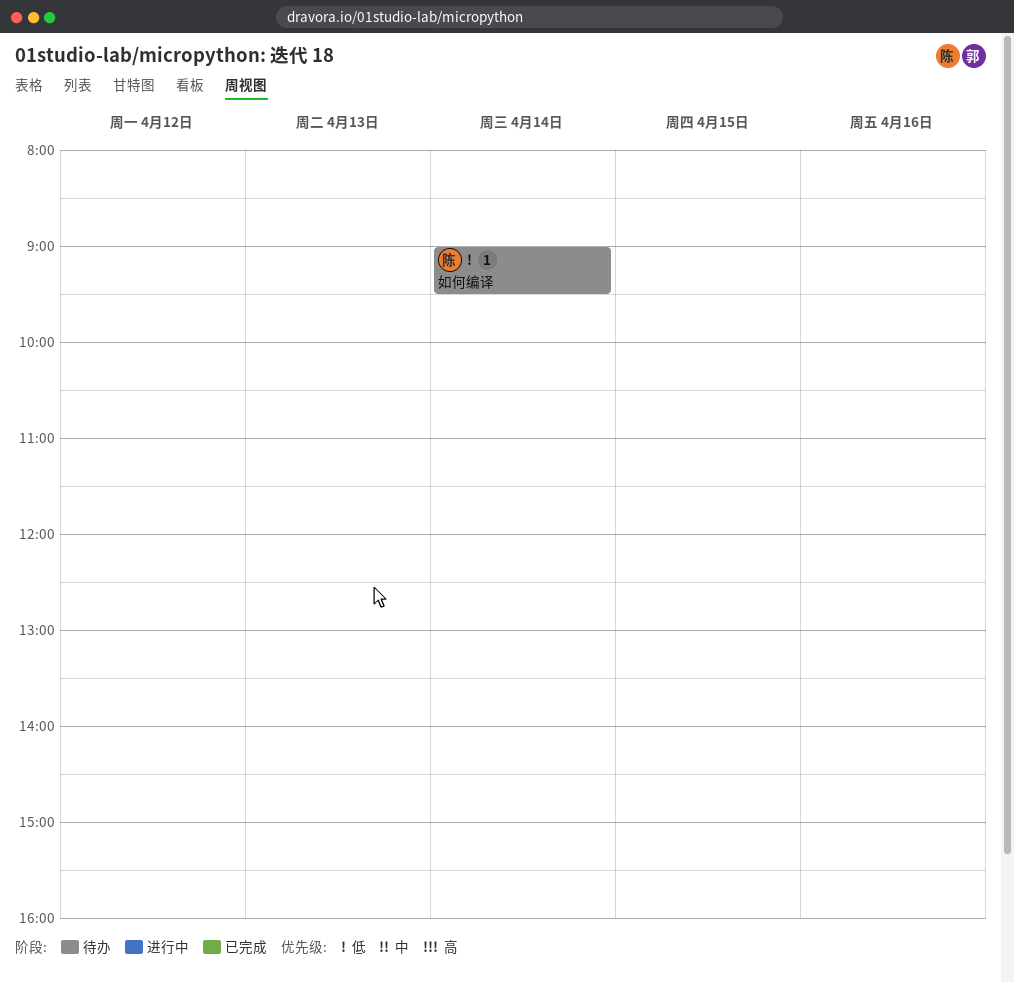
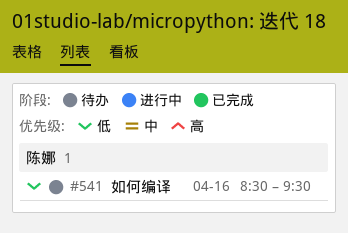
如何编译, day: Apr 14 -> Apr 16
如何编译, begins: 09:00 -> 08:30

